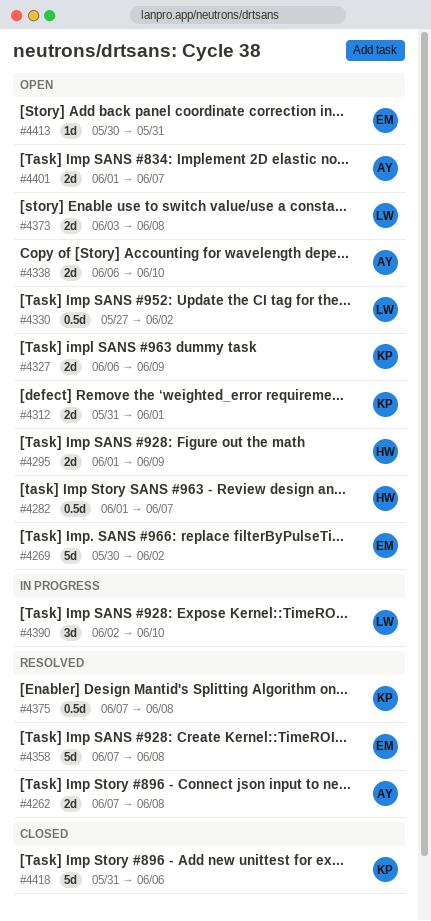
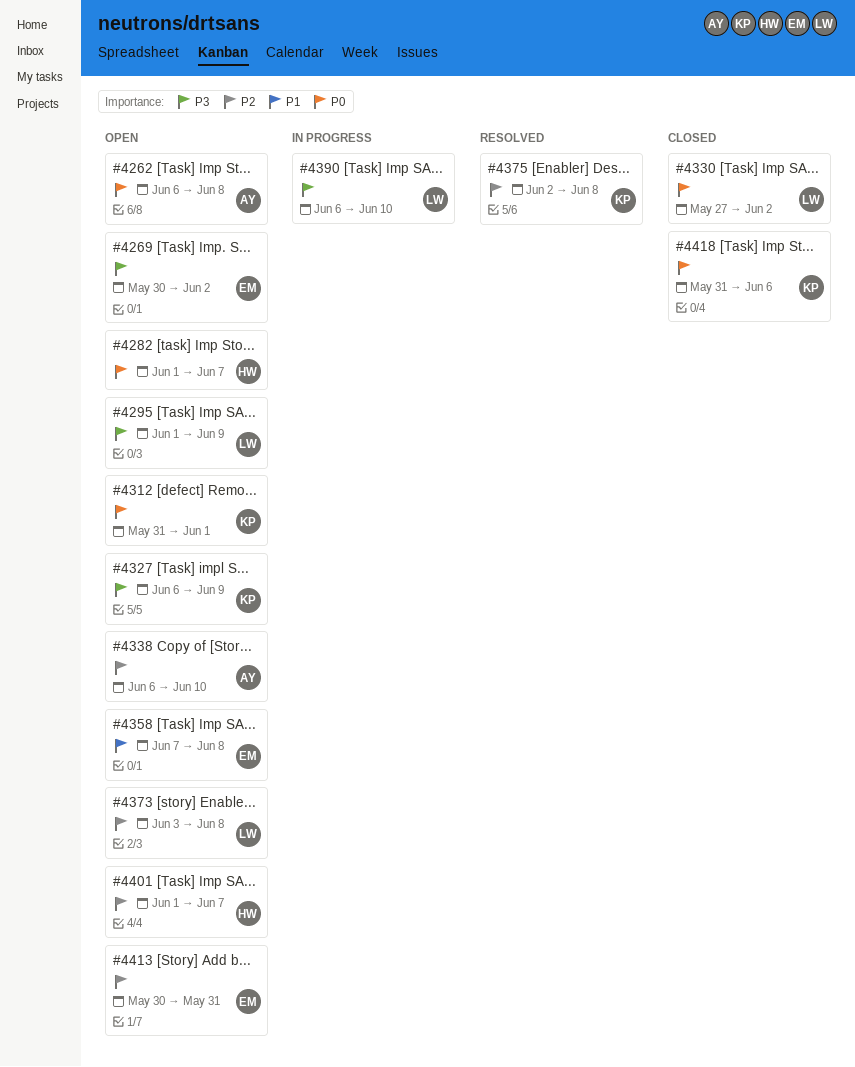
#4262, status: Resolved -> Open
#4262, start: Jun 7 -> Jun 6
#4295, owner: HW -> LW
#4330, status: Open -> Closed
#4358, status: Resolved -> Open
#4375, start: Jun 7 -> Jun 2
#4390, start: Jun 2 -> Jun 6
#4401, owner: AY -> HW

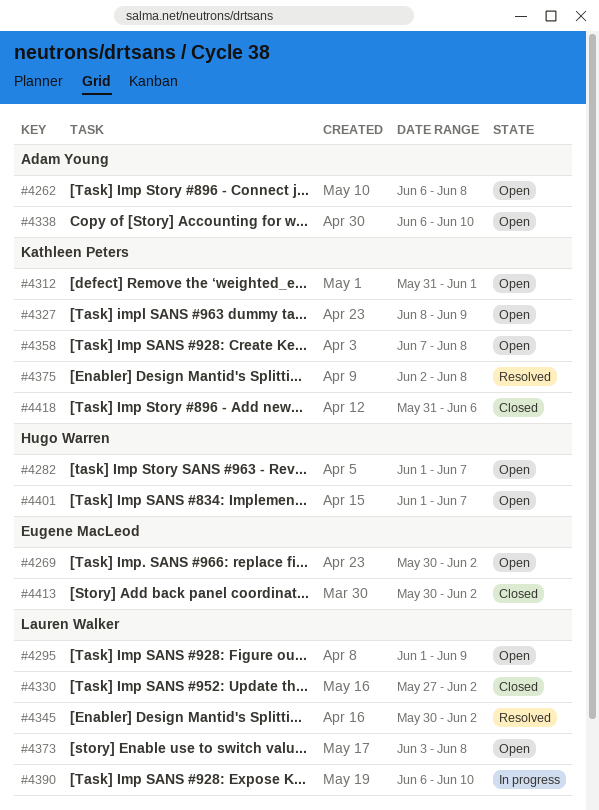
#4327, start: Jun 6 -> Jun 8
#4345: none -> present
#4358, owner: Eugene MacLeod -> Kathleen Peters
#4413, status: Open -> Closed
#4413, due: May 31 -> Jun 2

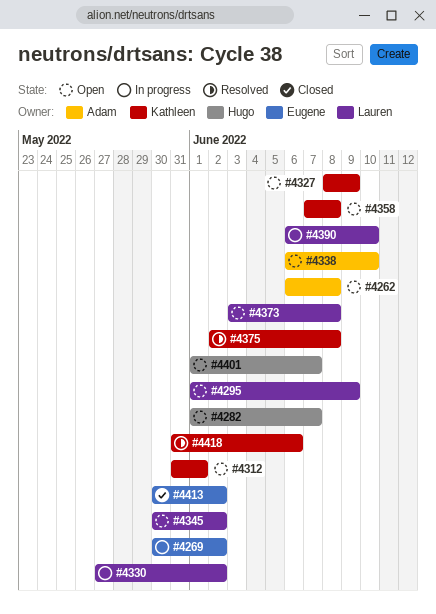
#4269, status: Open -> In progress
#4330, status: Closed -> In progress
#4345, status: Resolved -> Open
#4418, status: Closed -> Resolved

